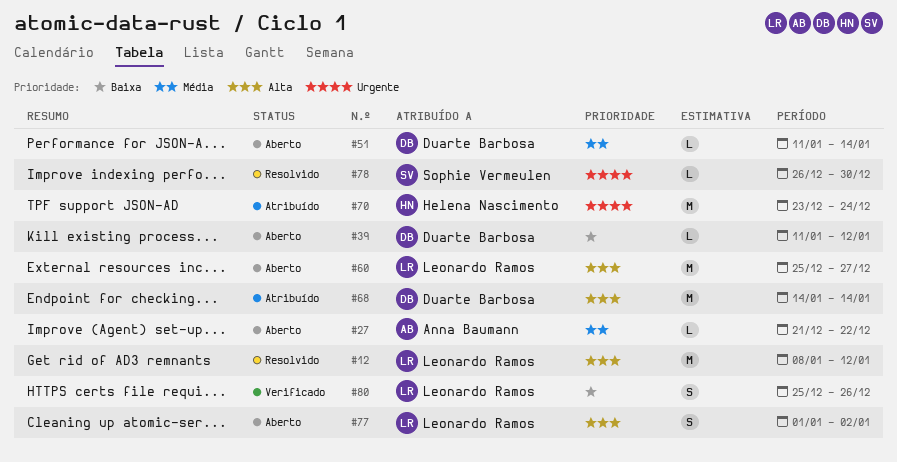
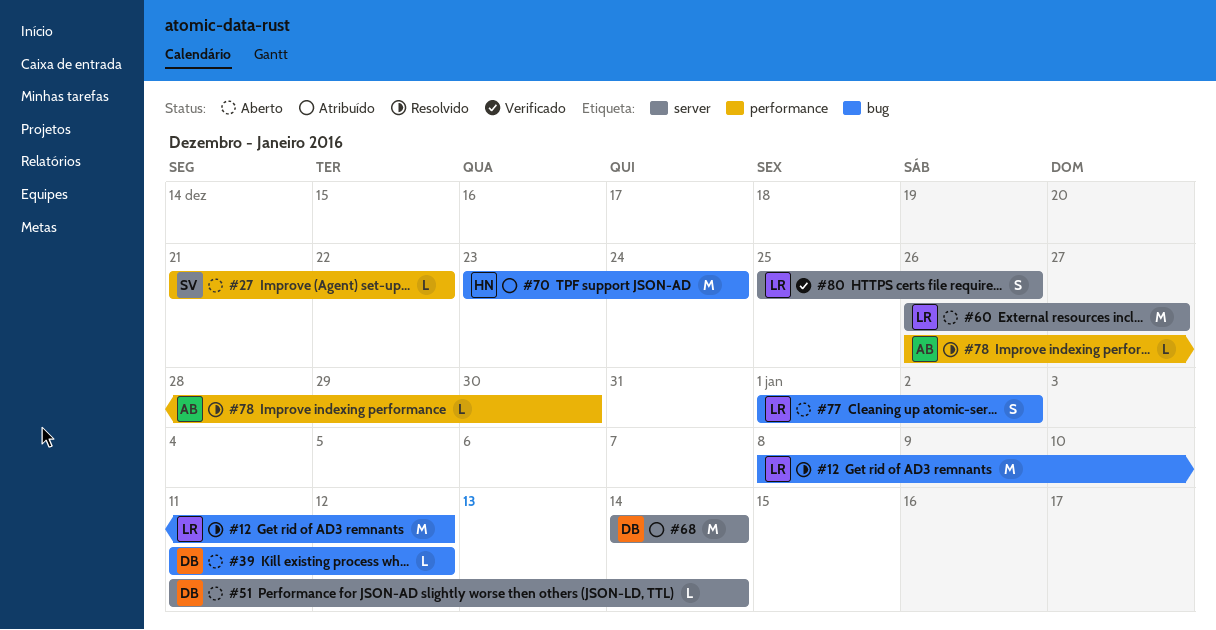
#27, owner: Anna Baumann -> Sophie Vermeulen
#60, start: Dec 25 -> Dec 26
#78, owner: Sophie Vermeulen -> Anna Baumann

